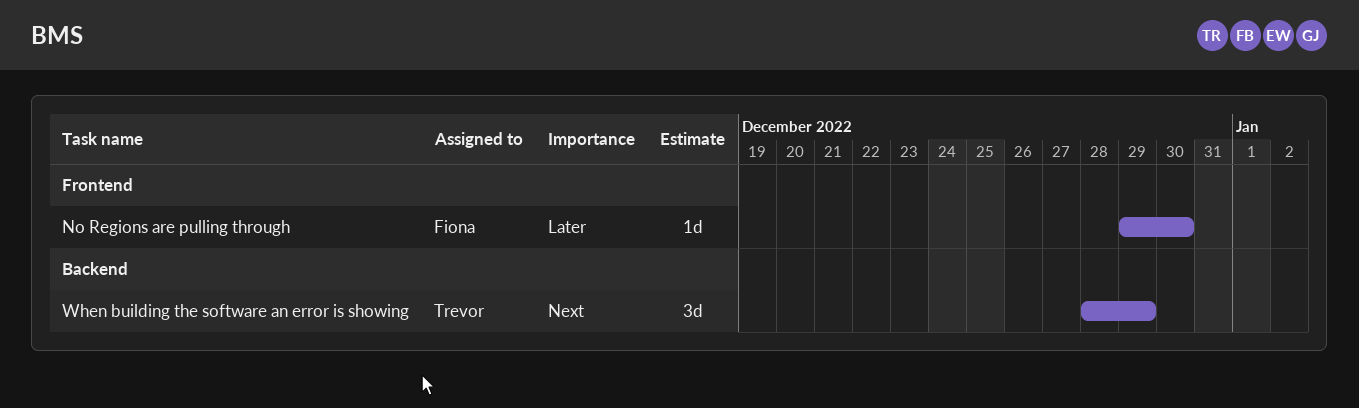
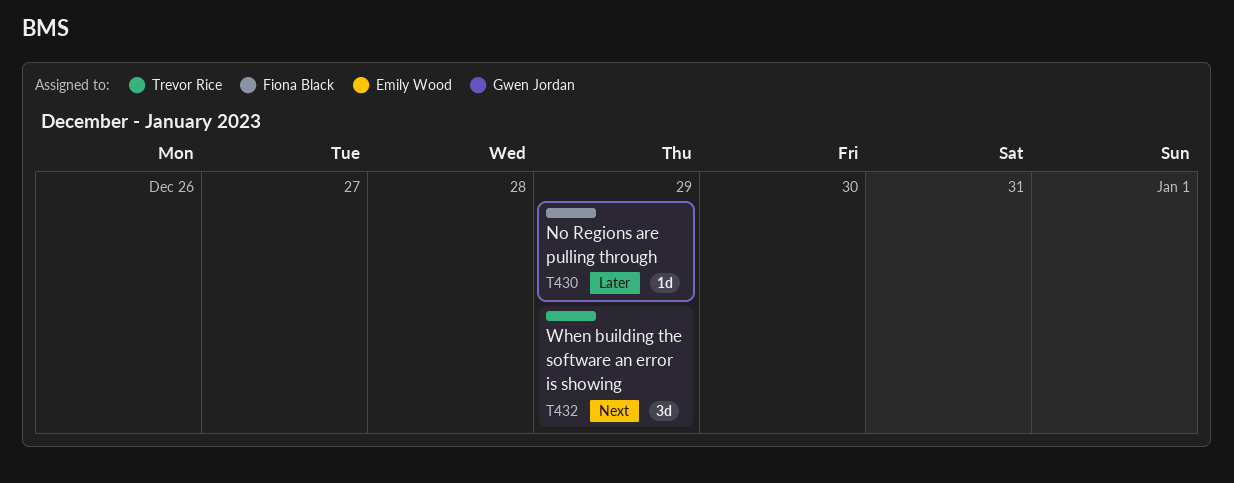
No Regions are pulling through, due: Dec 30 -> Dec 29

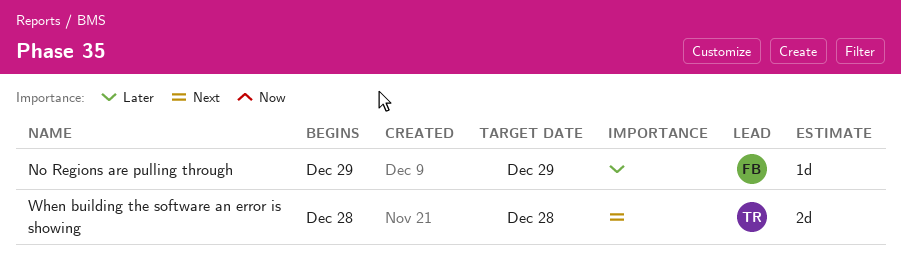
When building the software an error is showing, estimate: 3d -> 2d
When building the software an error is showing, due: Dec 29 -> Dec 28

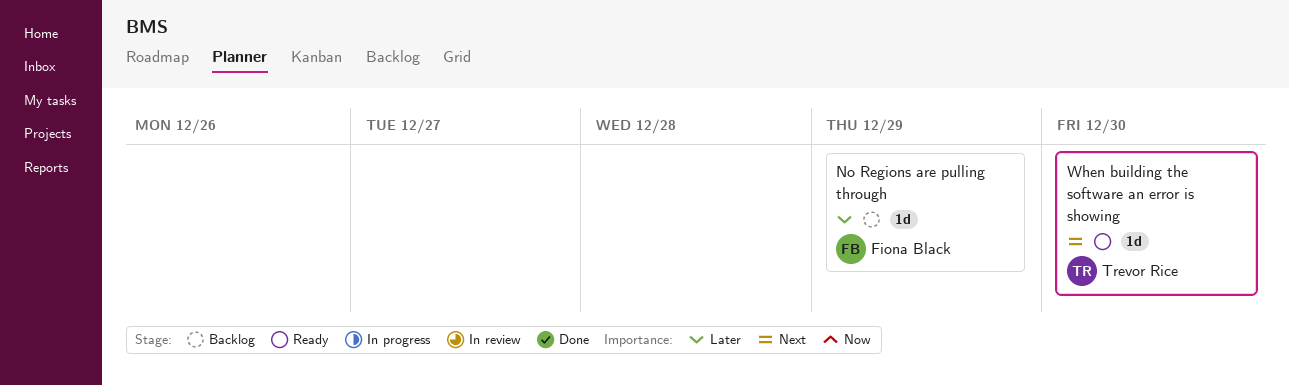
When building the software an error is showing, estimate: 2d -> 1d
When building the software an error is showing, due: Dec 28 -> Dec 30

